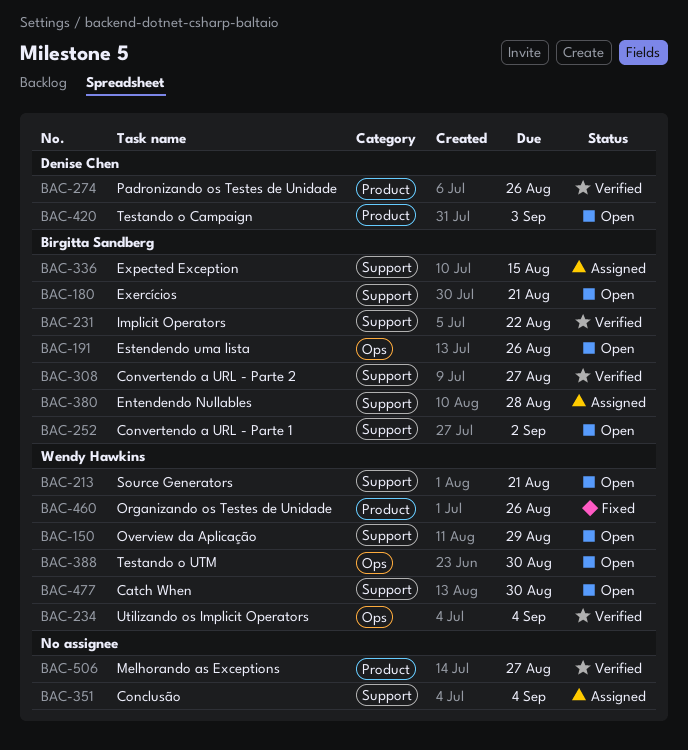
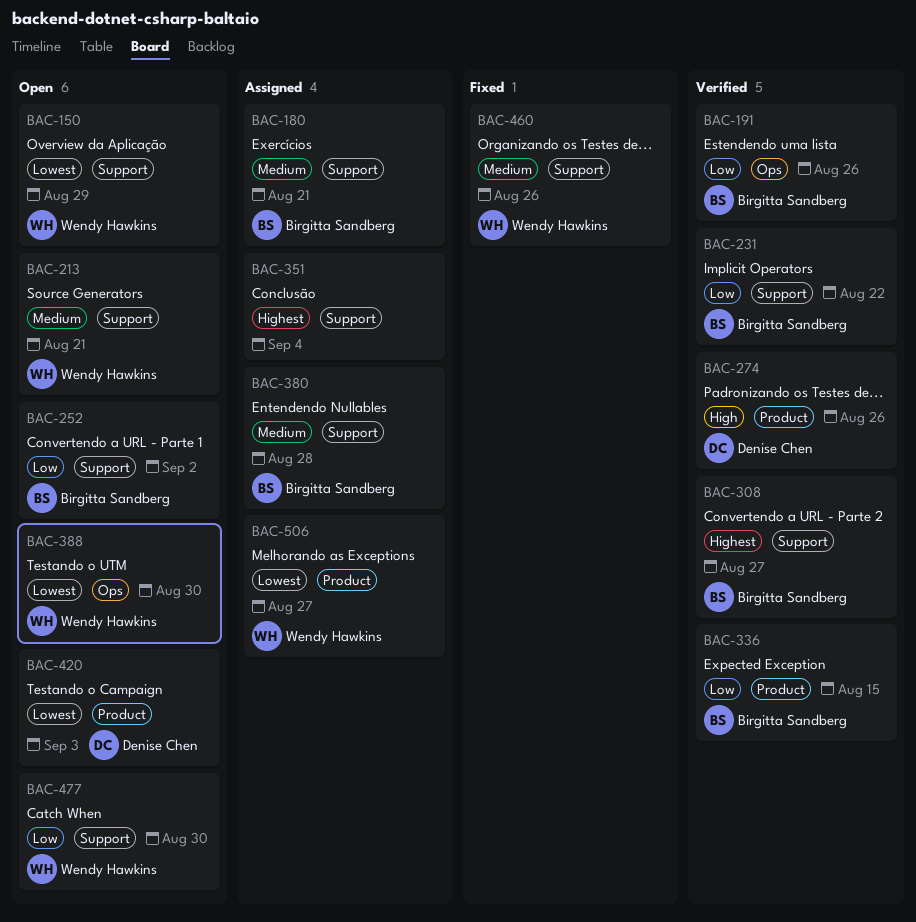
BAC-180, status: Open -> Assigned
BAC-191, status: Open -> Verified
BAC-234: present -> none
BAC-336, status: Assigned -> Verified
BAC-336, label: Support -> Product
BAC-460, label: Product -> Support
BAC-506, status: Verified -> Assigned
BAC-506, owner: none -> Wendy Hawkins

